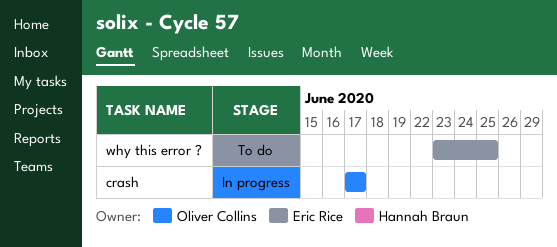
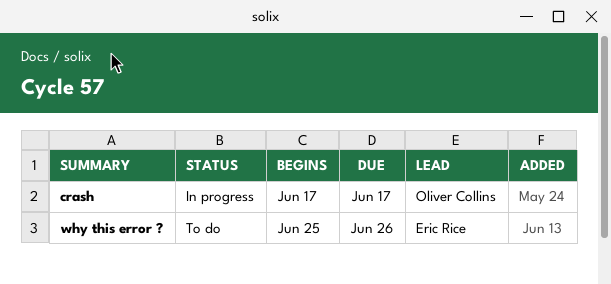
why this error ?, start: Jun 23 -> Jun 25
why this error ?, due: Jun 25 -> Jun 26

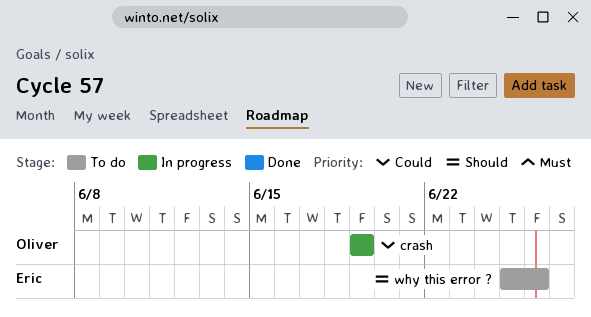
crash, start: Jun 17 -> Jun 19
crash, due: Jun 17 -> Jun 19

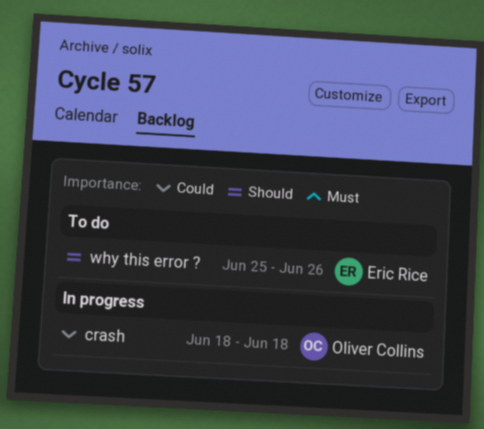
crash, start: Jun 19 -> Jun 18
crash, due: Jun 19 -> Jun 18

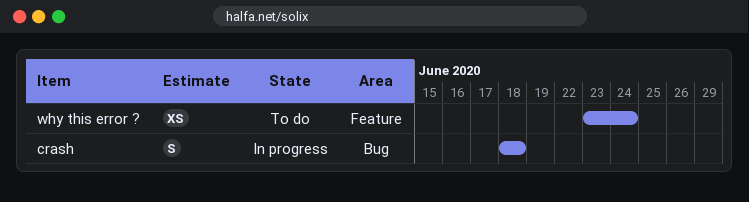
why this error ?, start: Jun 25 -> Jun 23
why this error ?, due: Jun 26 -> Jun 24

